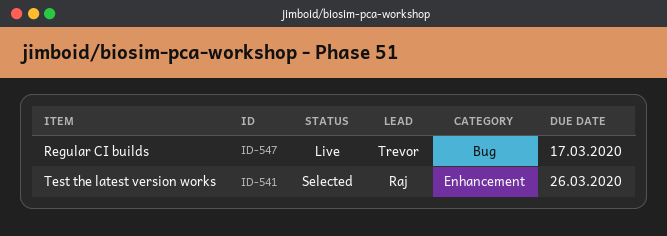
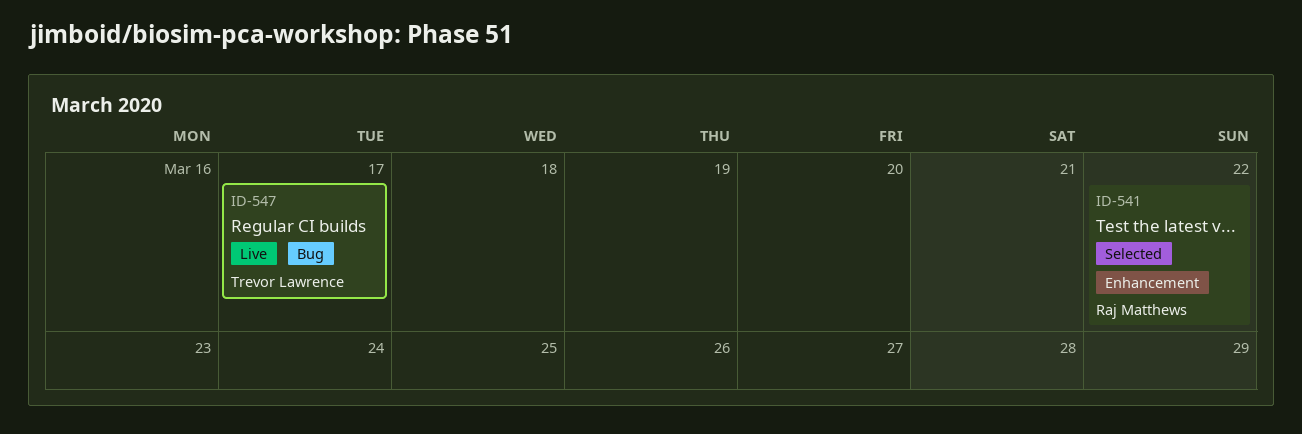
ID-541, due: Mar 26 -> Mar 22

